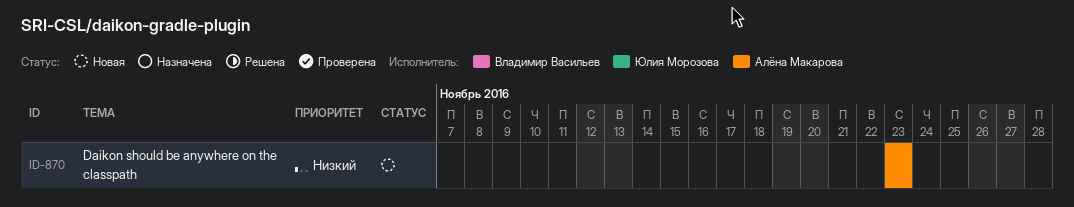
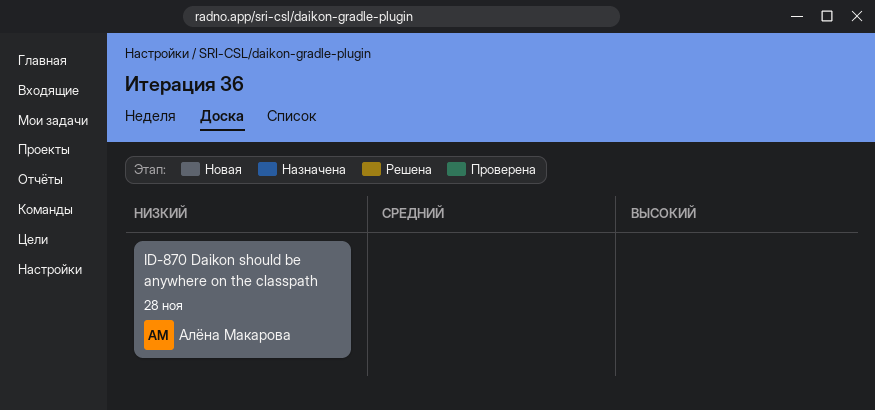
ID-870, due: Nov 23 -> Nov 28

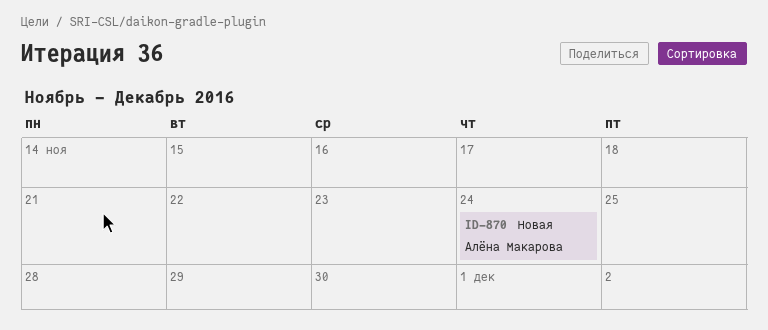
ID-870, due: Nov 28 -> Nov 24

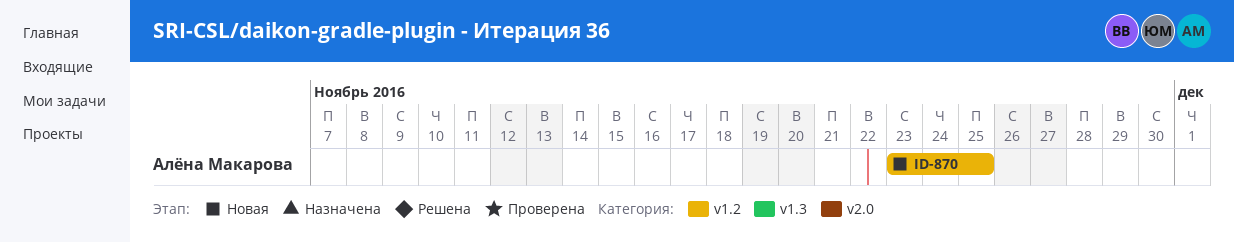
ID-870, due: Nov 24 -> Nov 25

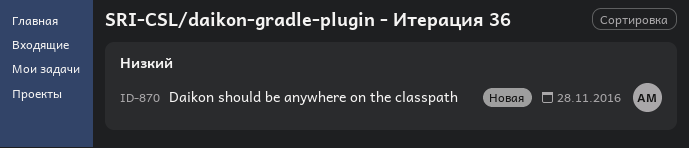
ID-870, due: Nov 25 -> Nov 28

